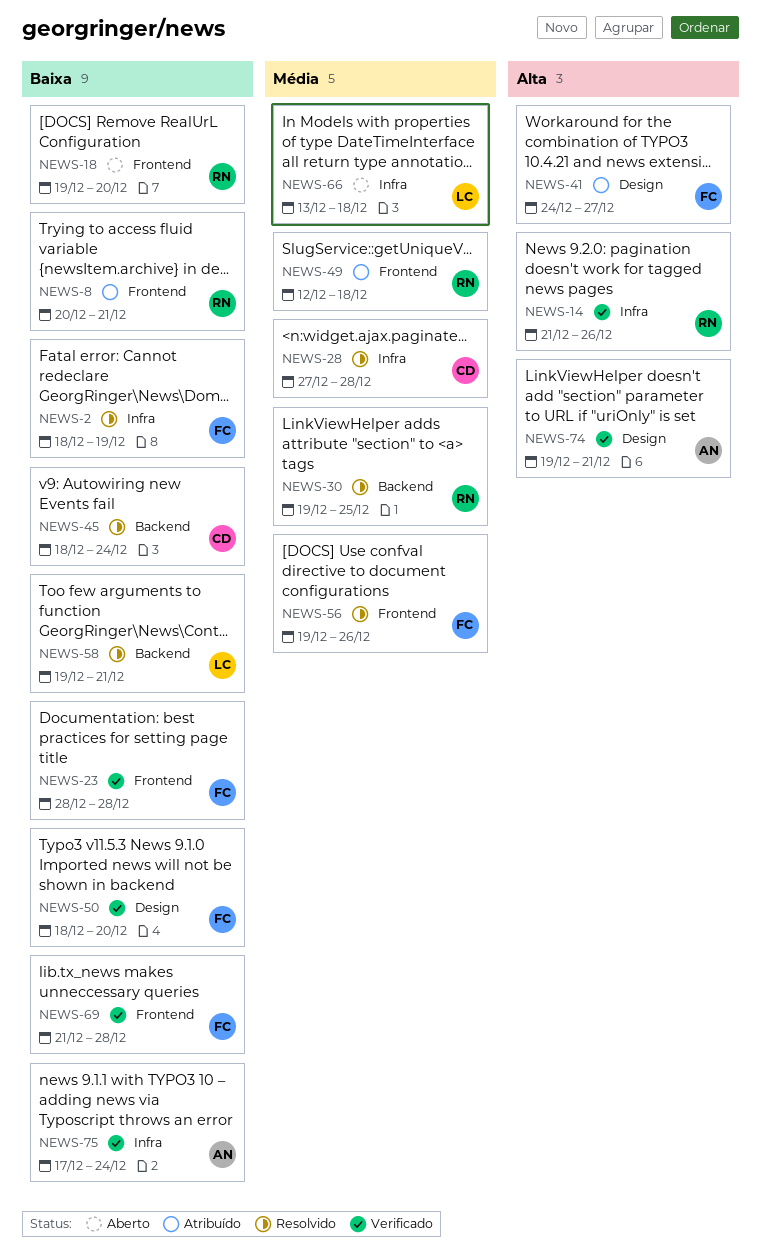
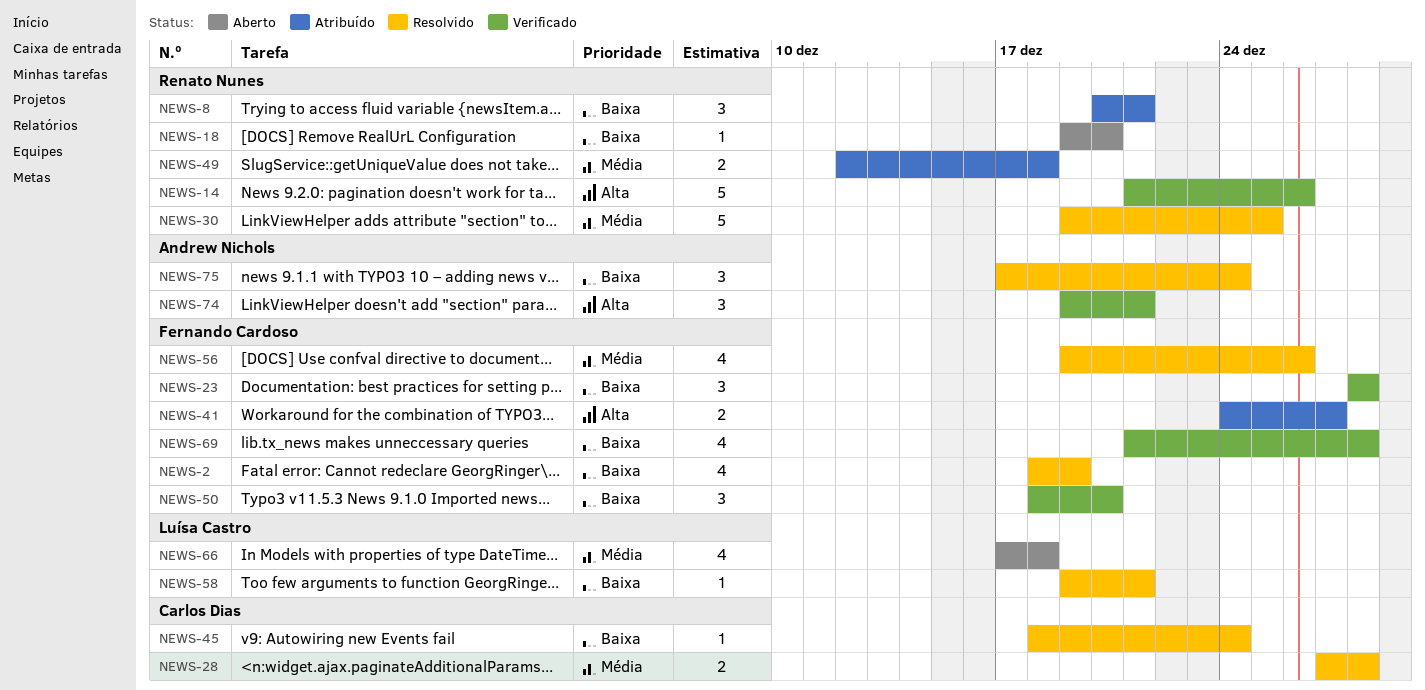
NEWS-66, start: Dec 13 -> Dec 17
NEWS-75, status: Verificado -> Resolvido

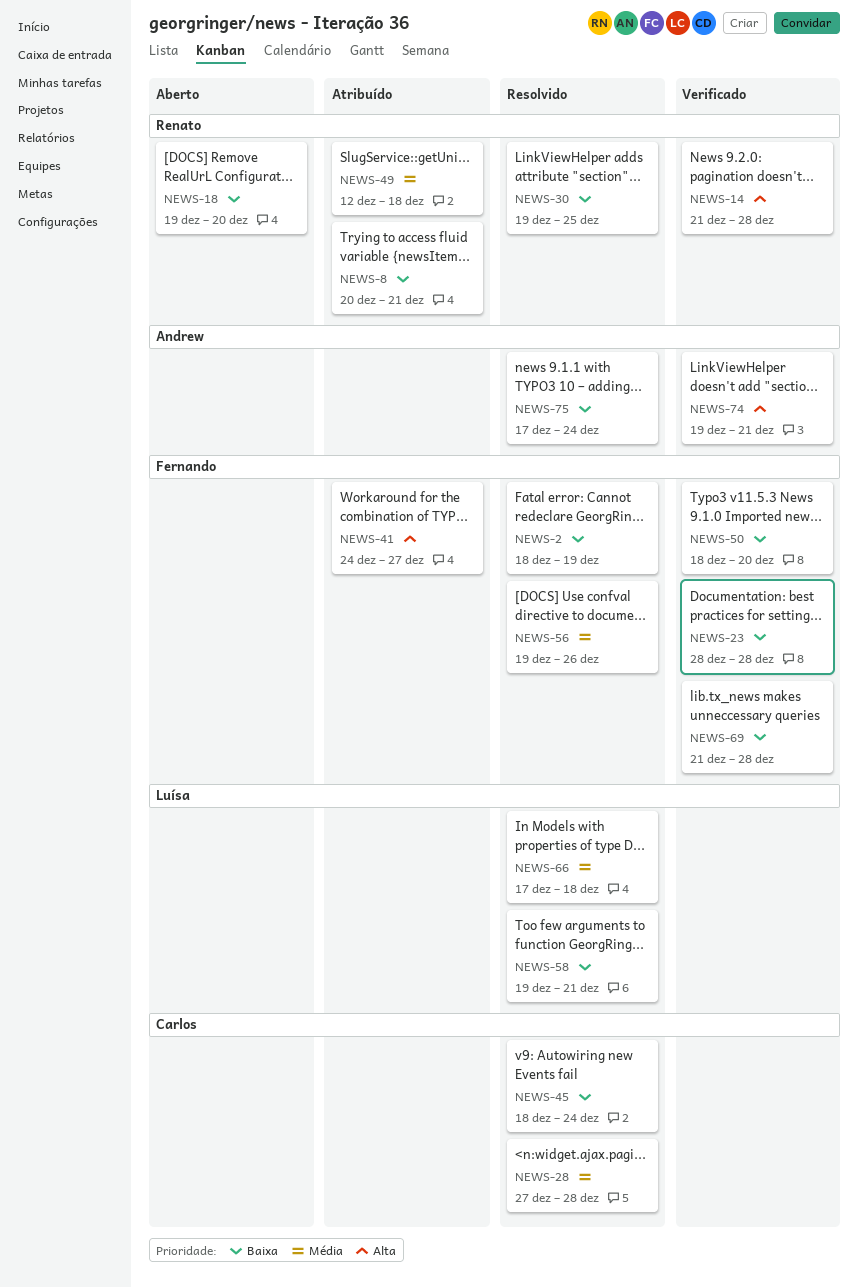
NEWS-14, due: Dec 26 -> Dec 28
NEWS-30, priority: Média -> Baixa
NEWS-66, status: Aberto -> Resolvido

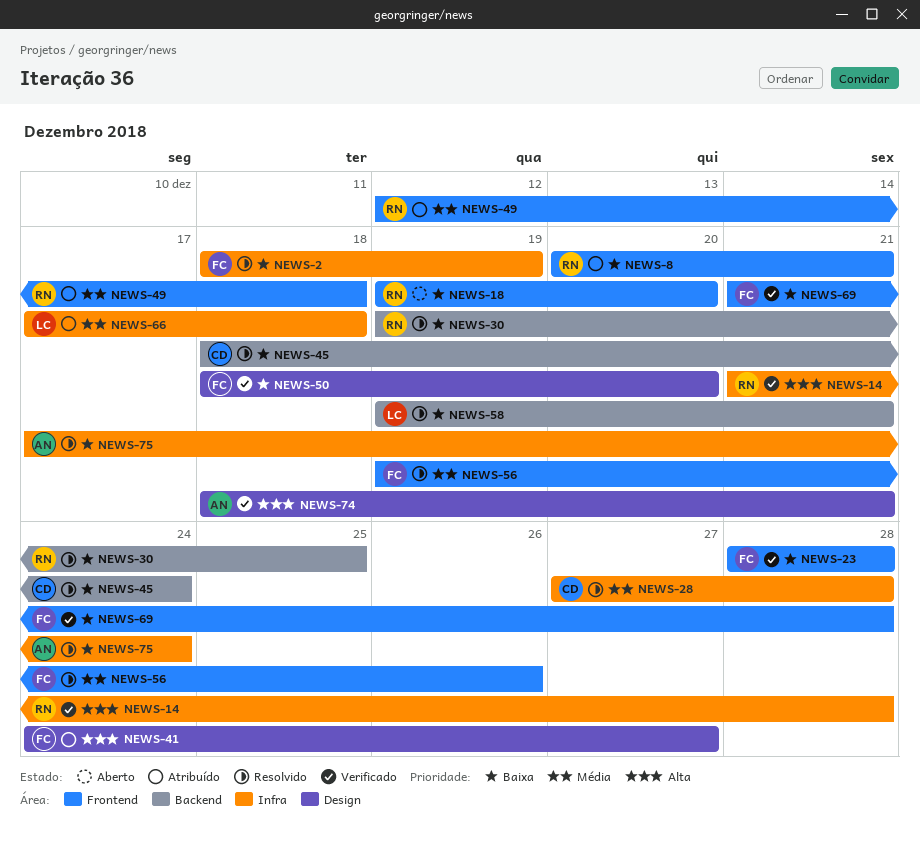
NEWS-66, status: Resolvido -> Atribuído
NEWS-74, start: Dec 19 -> Dec 18

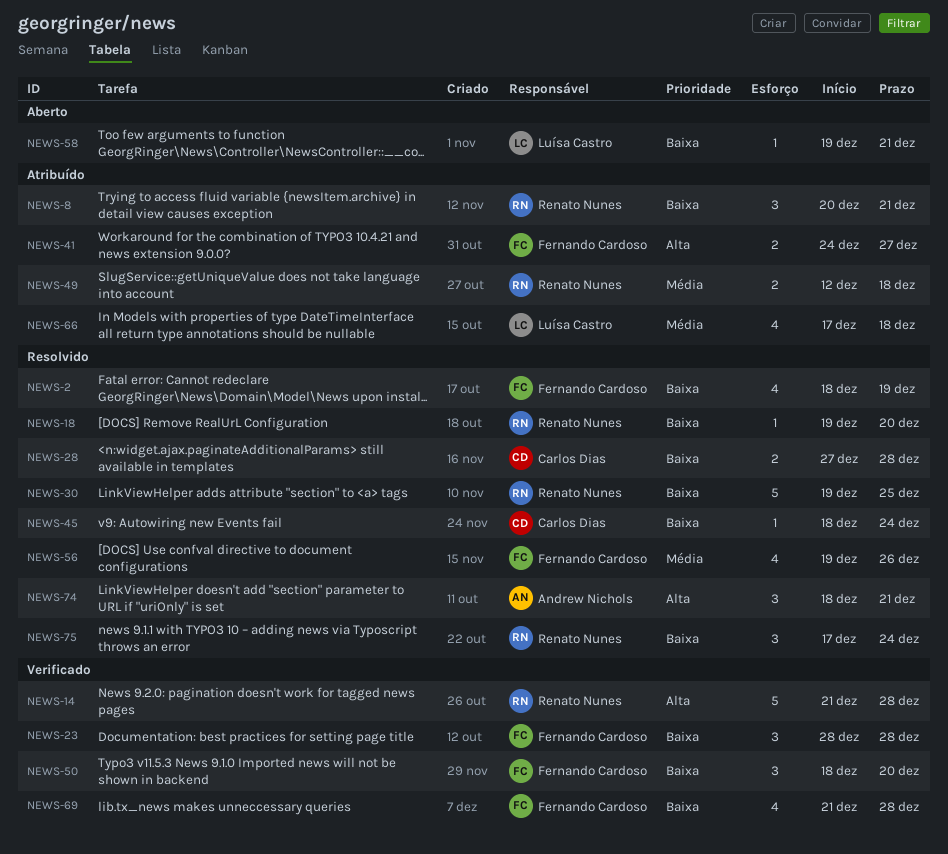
NEWS-18, status: Aberto -> Resolvido
NEWS-28, priority: Média -> Baixa
NEWS-58, status: Resolvido -> Aberto
NEWS-74, status: Verificado -> Resolvido
NEWS-75, owner: Andrew Nichols -> Renato Nunes

